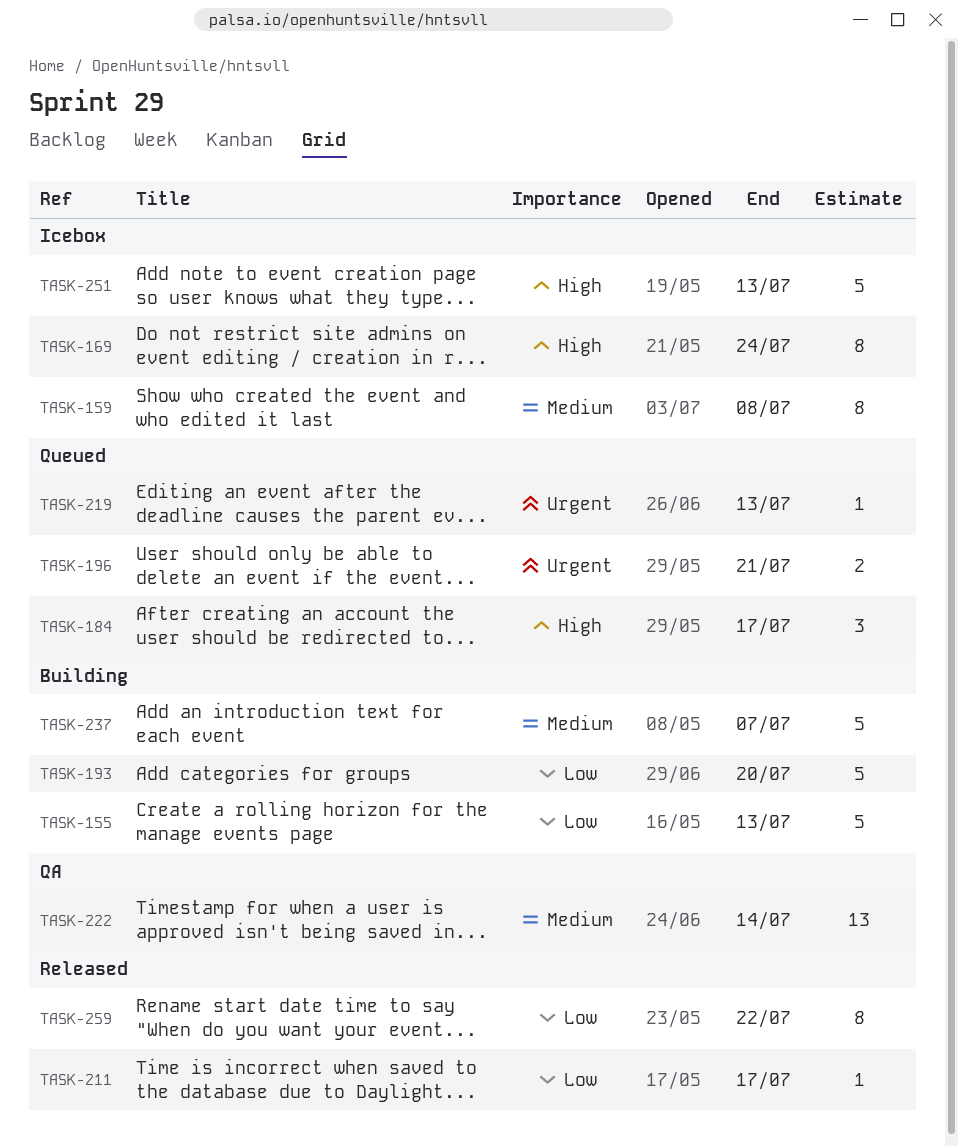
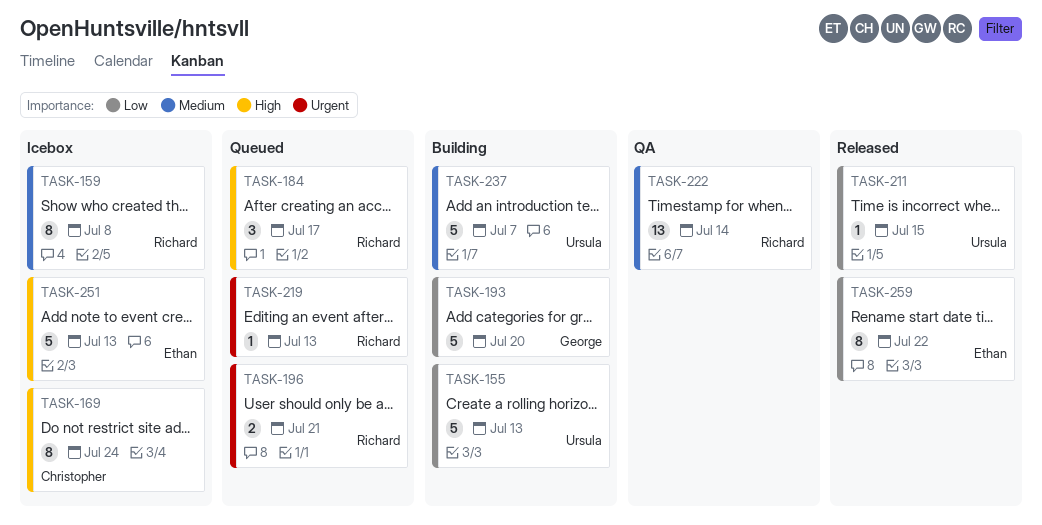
TASK-211, due: Jul 17 -> Jul 15

